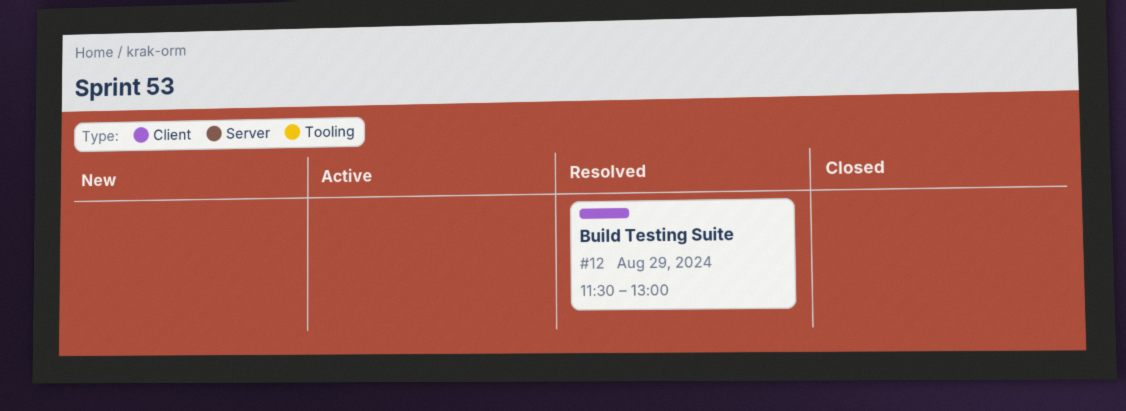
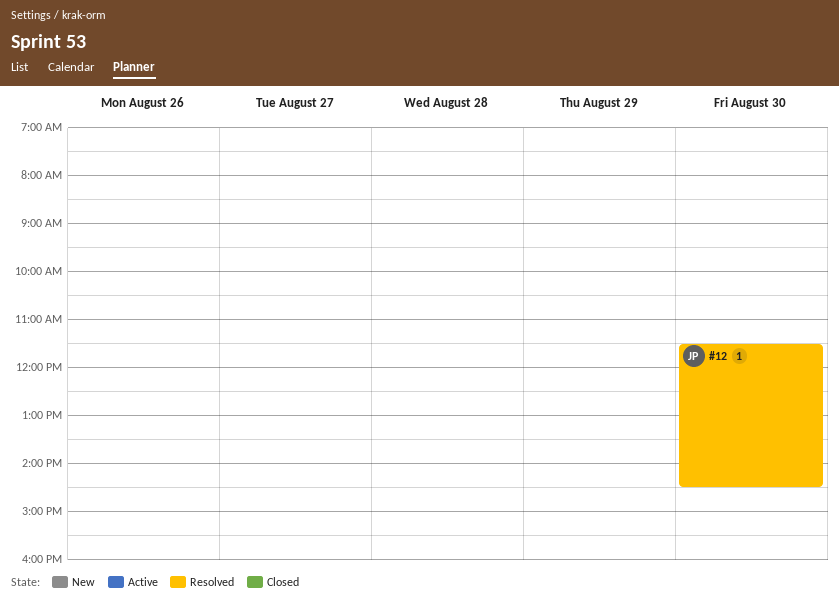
#12, day: Aug 29 -> Aug 30
#12, ends: 13:00 -> 14:30

